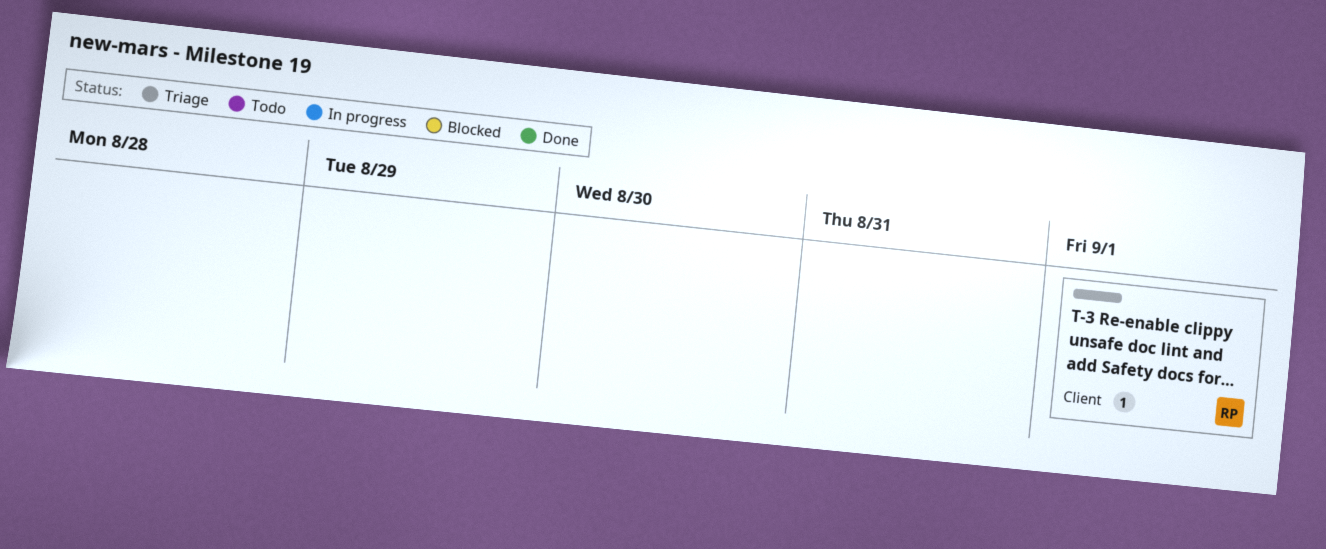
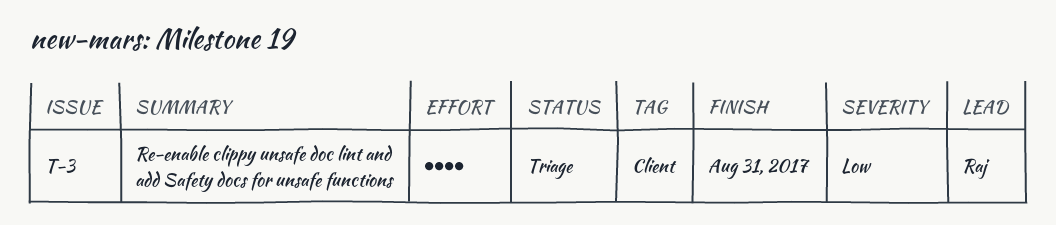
T-3, estimate: 1 -> 4
T-3, due: Sep 1 -> Aug 31

